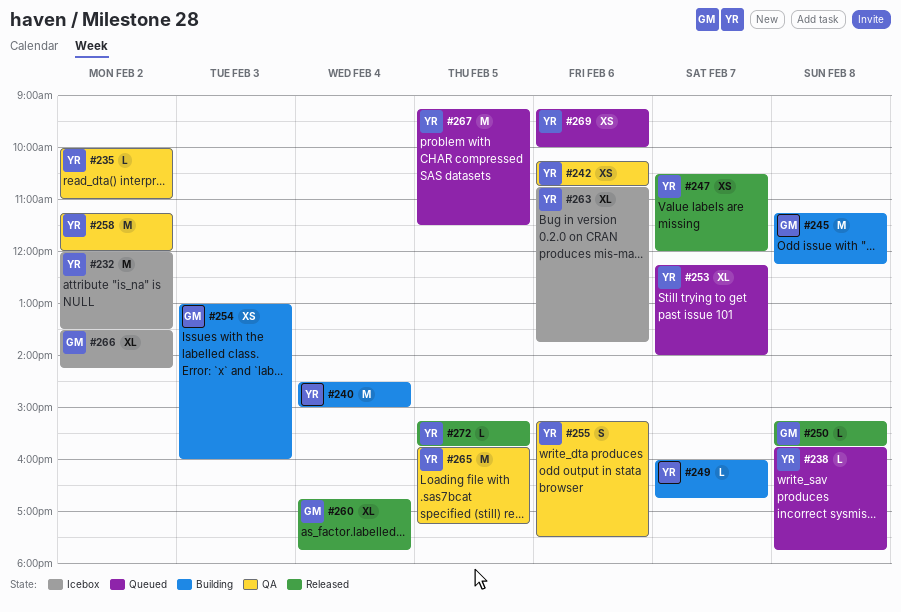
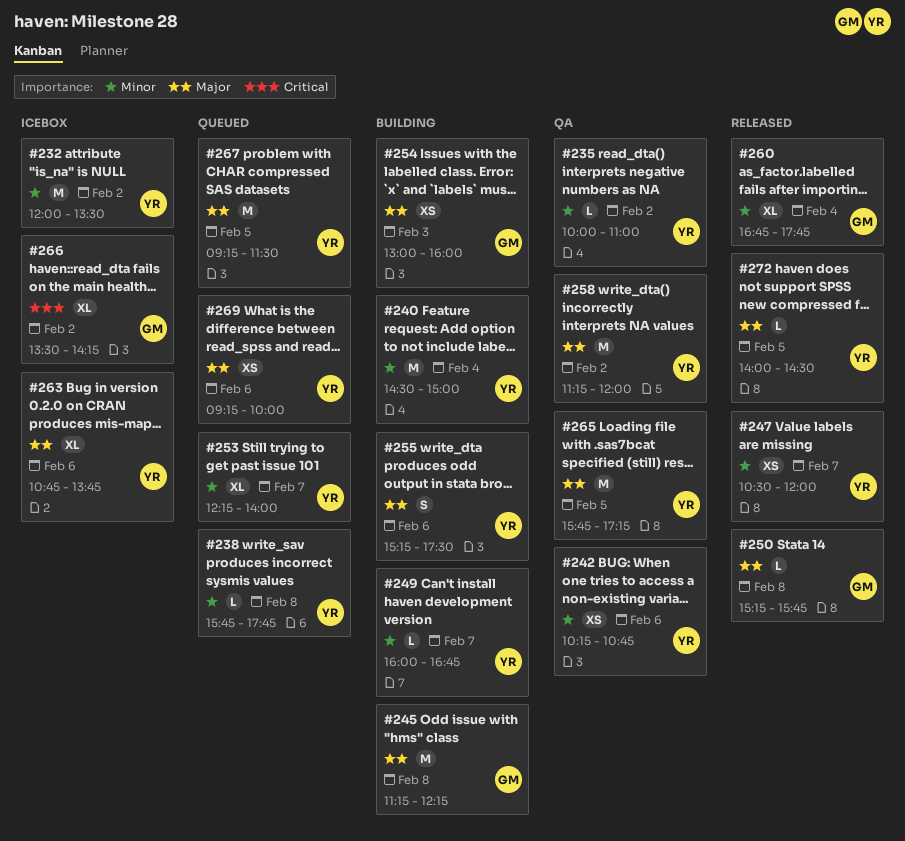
#255, status: QA -> Building
#272, begins: 15:15 -> 14:00
#272, ends: 15:45 -> 14:30

